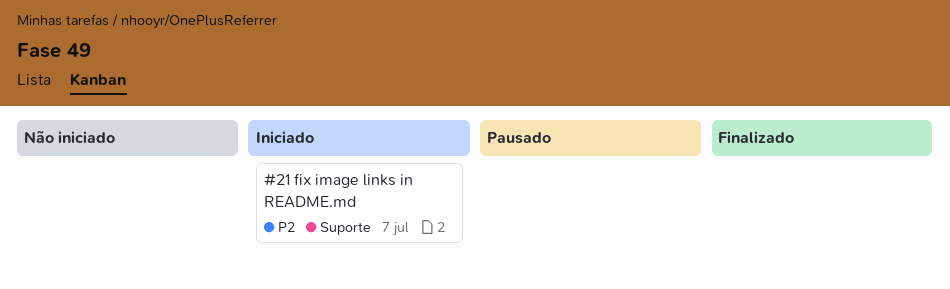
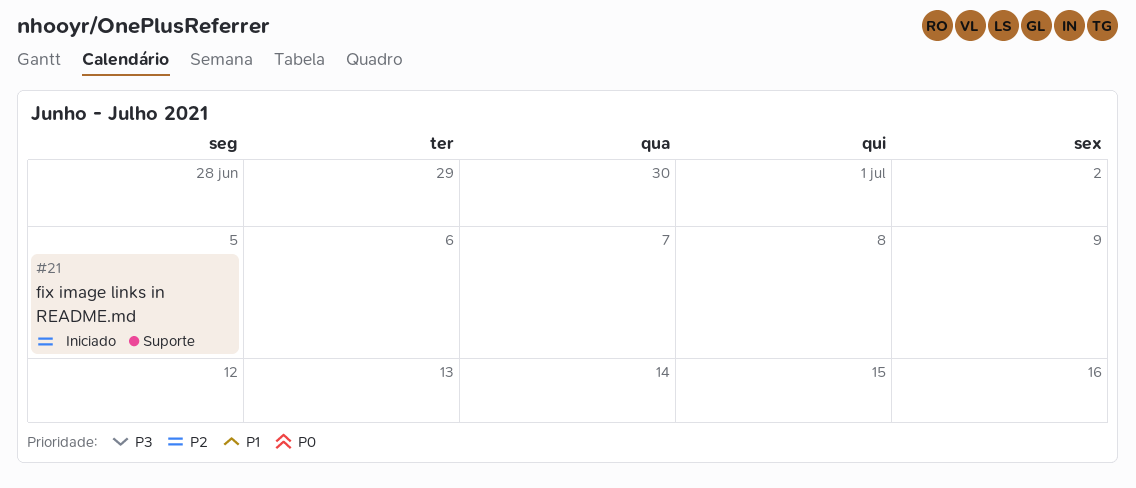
#21, due: Jul 7 -> Jul 5

